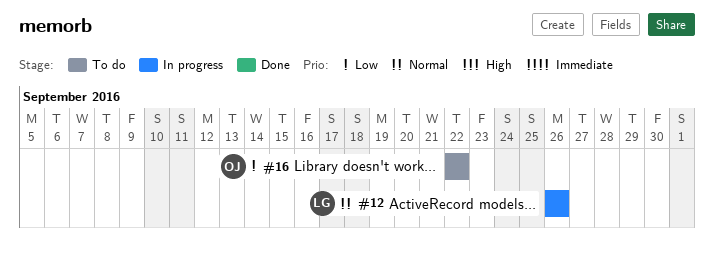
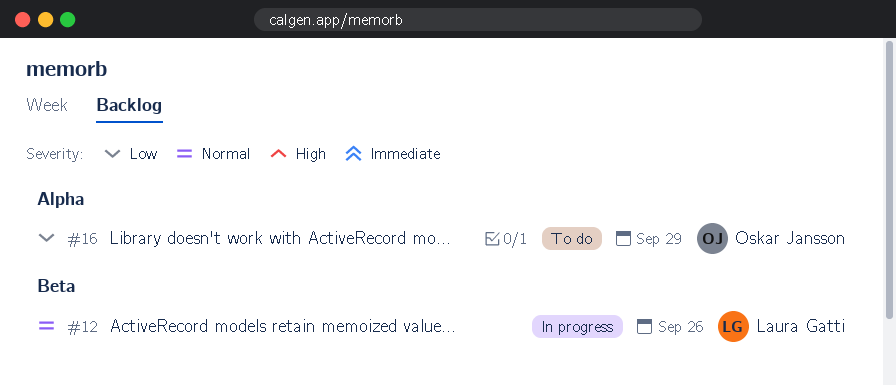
#16, due: Sep 22 -> Sep 29

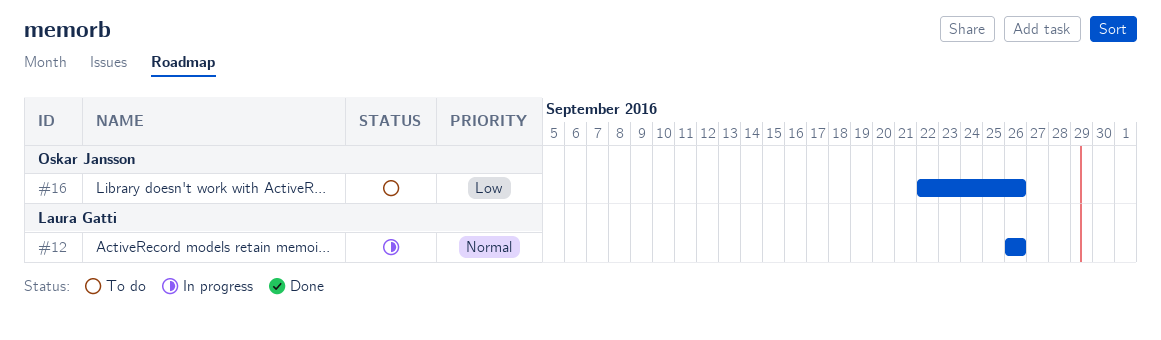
#16, due: Sep 29 -> Sep 26

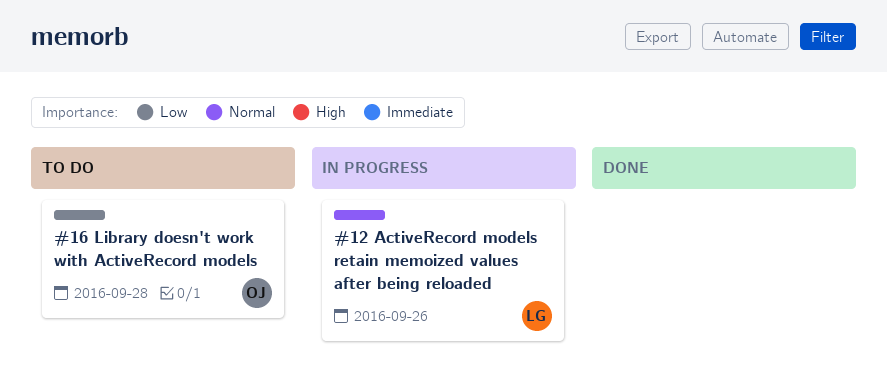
#16, due: Sep 26 -> Sep 28

